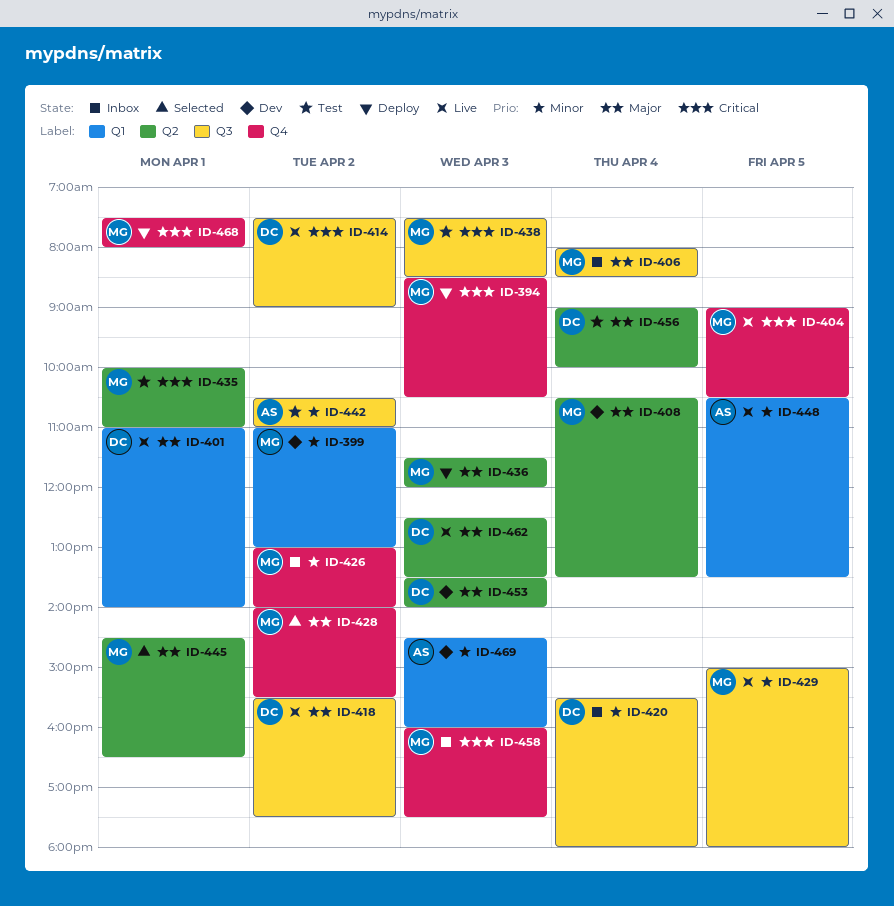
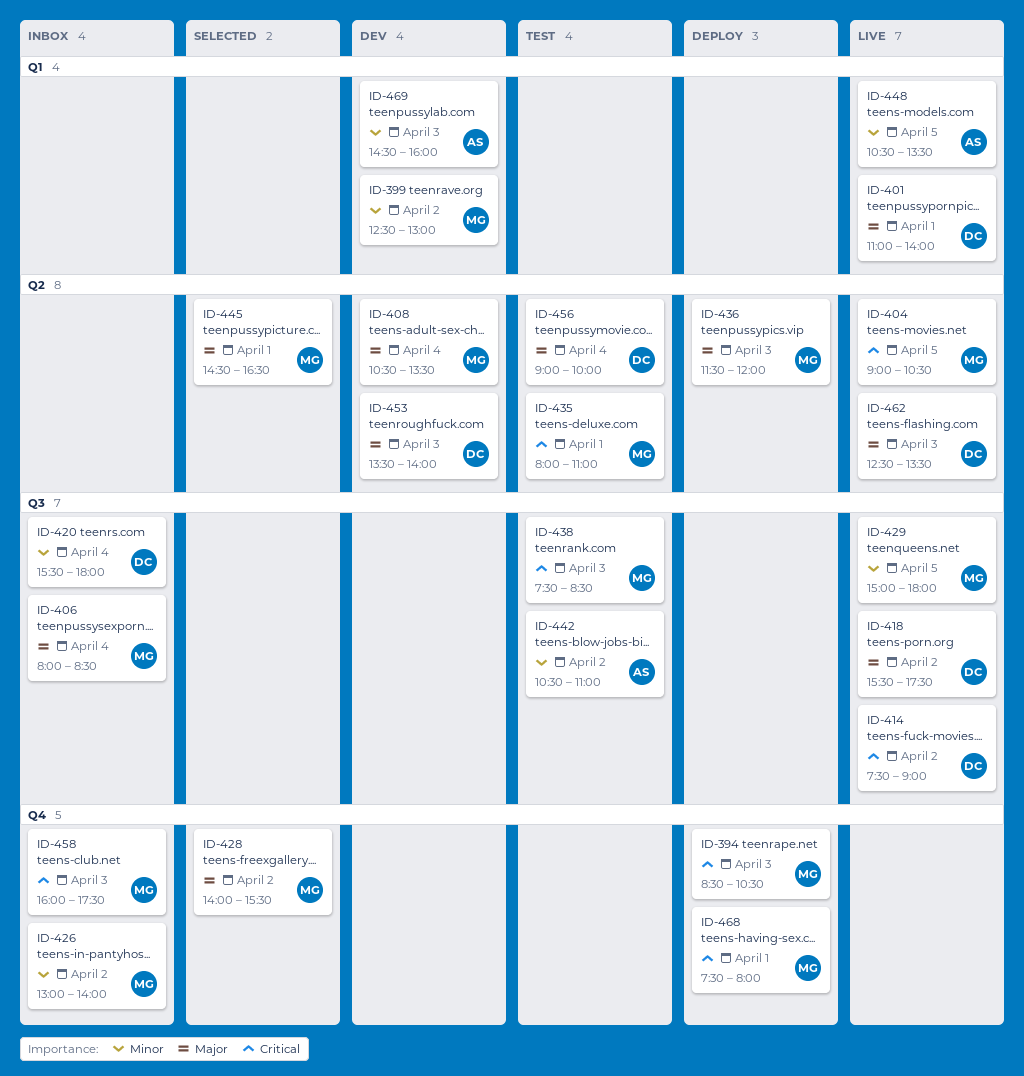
ID-399, begins: 11:00 -> 12:30
ID-404, label: Q4 -> Q2
ID-435, begins: 10:00 -> 08:00

